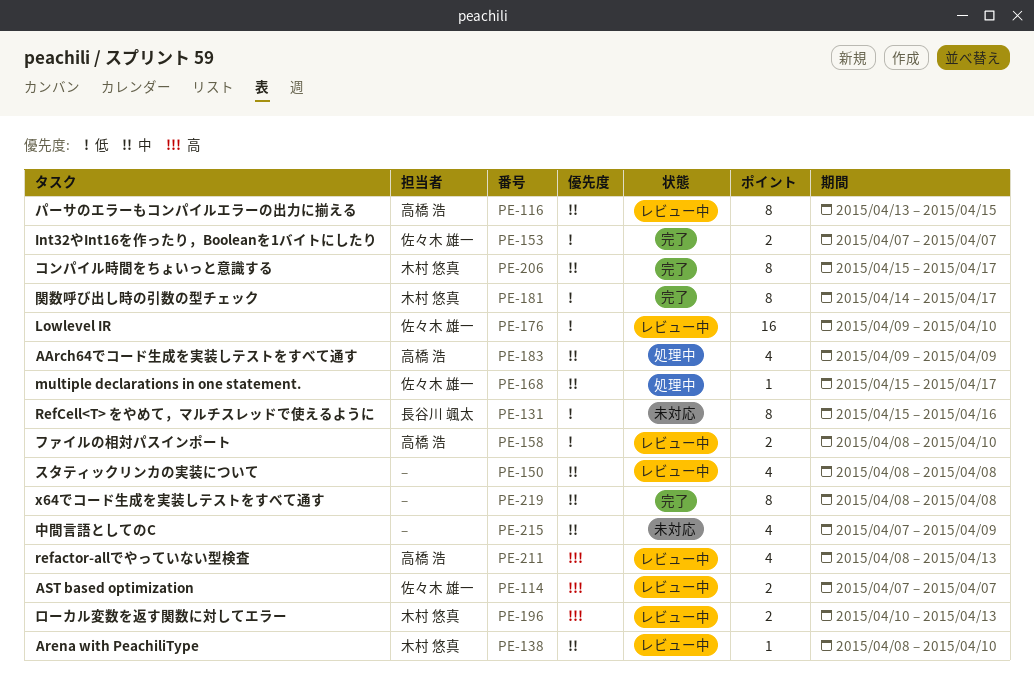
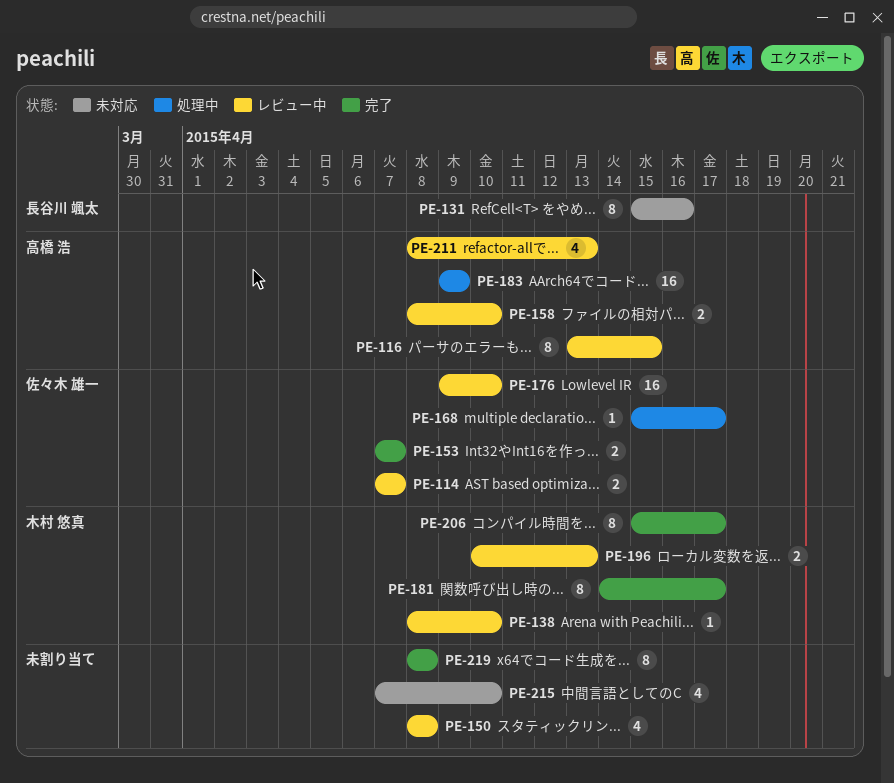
PE-183, estimate: 4 -> 16
PE-215, due: Apr 9 -> Apr 10

